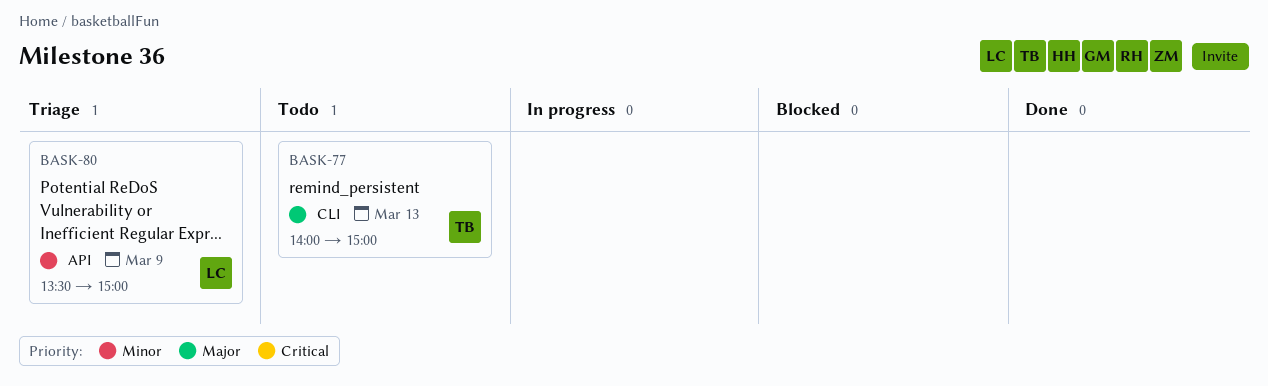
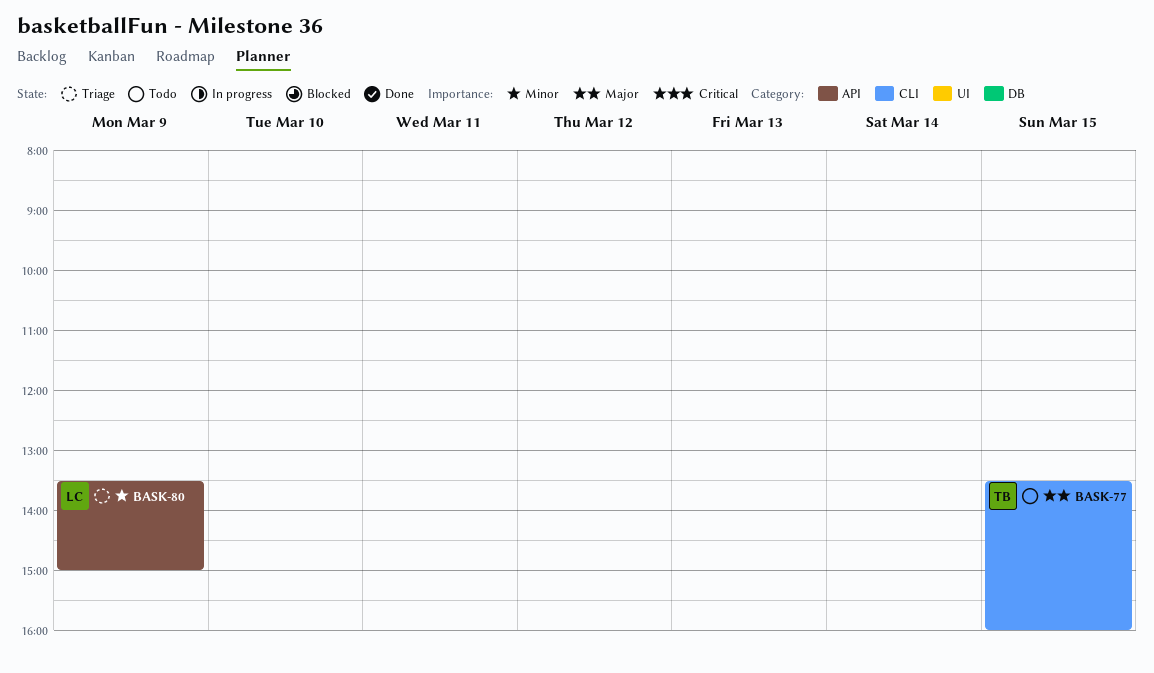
BASK-77, day: Mar 13 -> Mar 15
BASK-77, begins: 14:00 -> 13:30
BASK-77, ends: 15:00 -> 16:00

